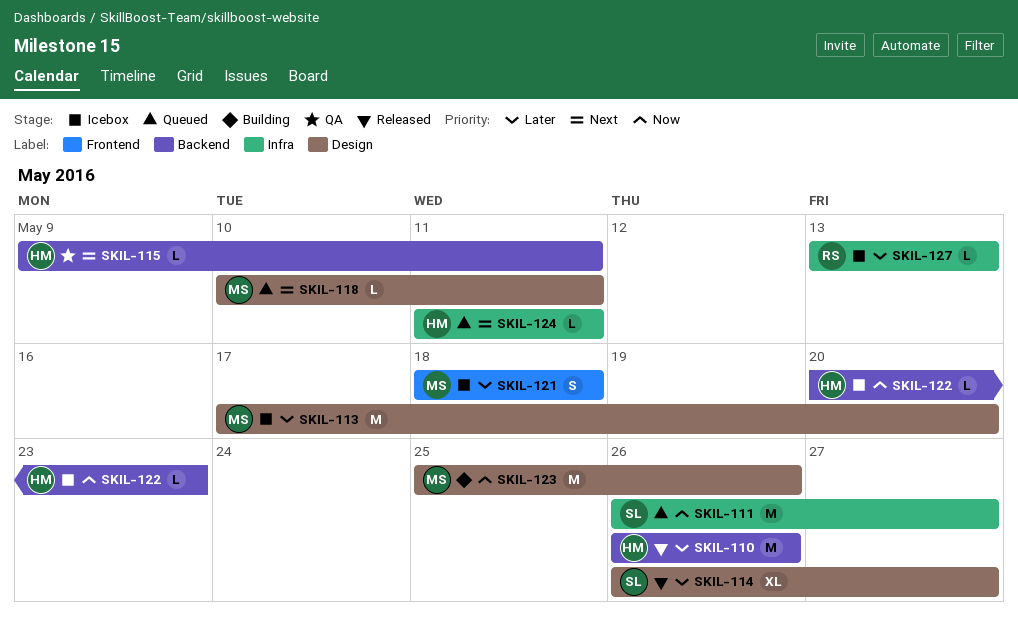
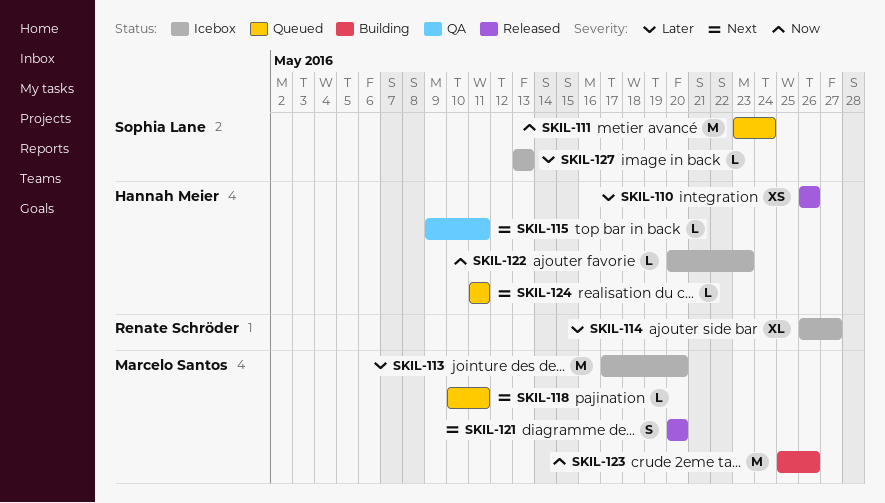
SKIL-110, estimate: M -> XS
SKIL-111, start: May 26 -> May 23
SKIL-111, due: May 27 -> May 24
SKIL-114, status: Released -> Icebox
SKIL-114, owner: Sophia Lane -> Renate Schröder
SKIL-121, status: Icebox -> Released
SKIL-121, priority: Later -> Next
SKIL-121, start: May 18 -> May 20
SKIL-121, due: May 18 -> May 20
SKIL-127, owner: Renate Schröder -> Sophia Lane

